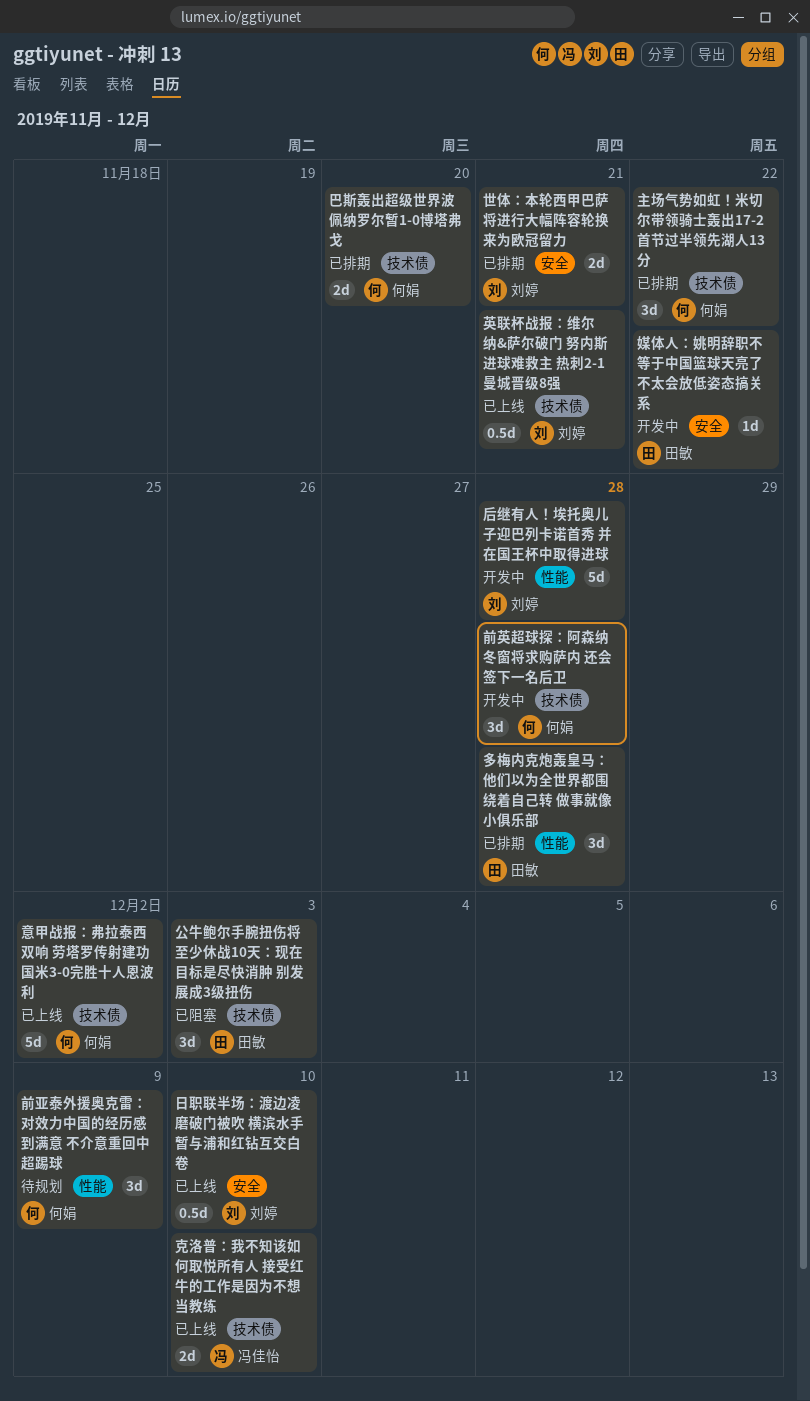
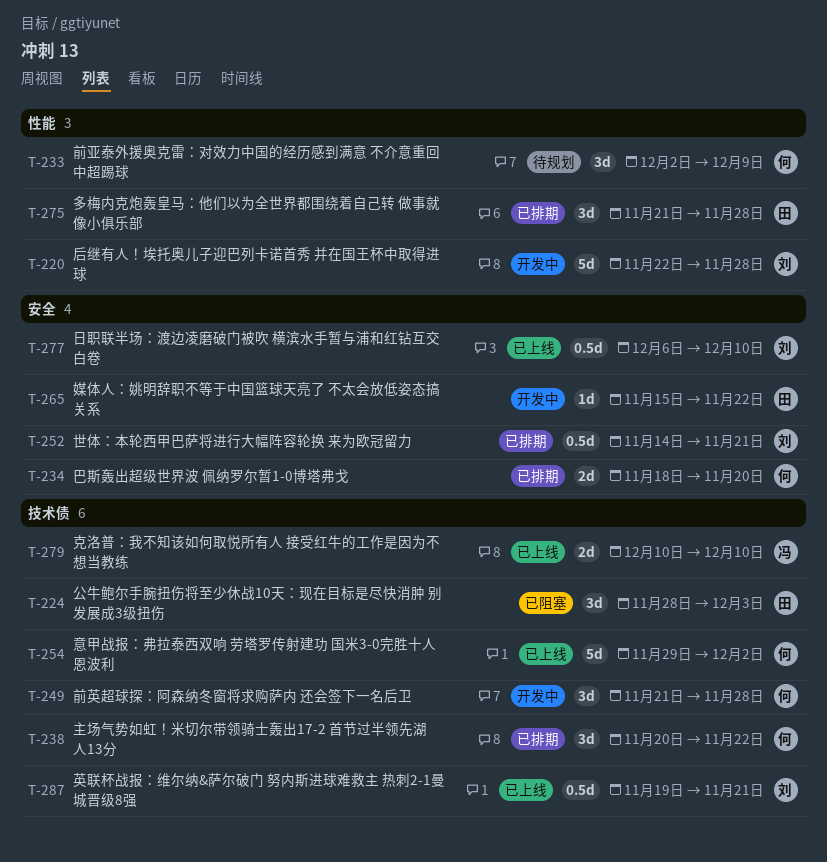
世体：本轮西甲巴萨将进行大幅阵容轮换 来为欧冠留力, estimate: 2d -> 0.5d
巴斯轰出超级世界波 佩纳罗尔暂1-0博塔弗戈, label: 技术债 -> 安全

